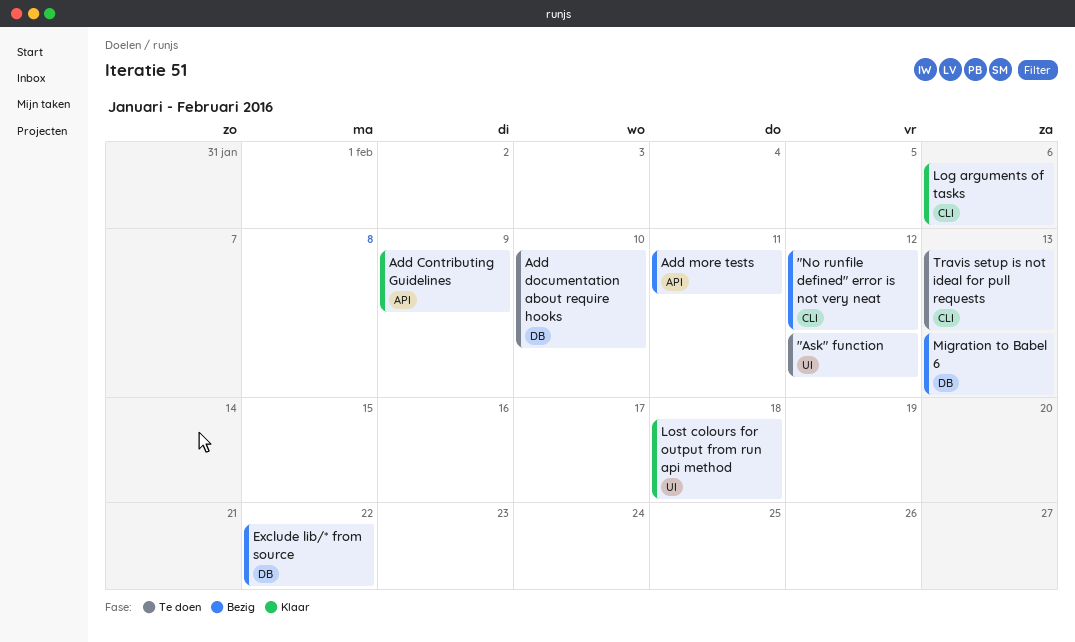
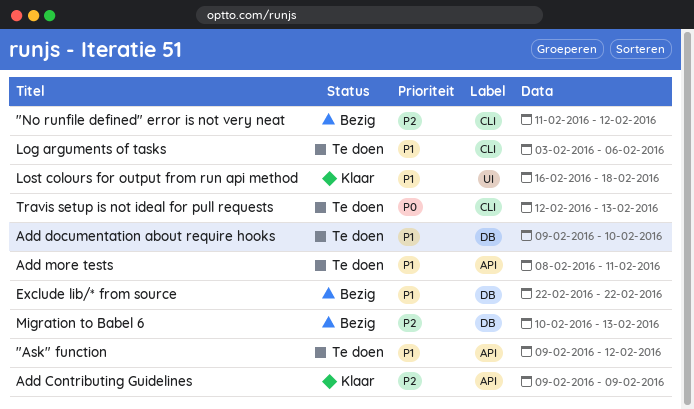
"Ask" function, label: UI -> API
Add more tests, status: Bezig -> Te doen
Log arguments of tasks, status: Klaar -> Te doen

